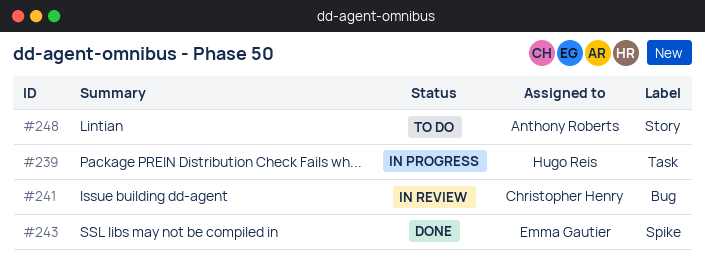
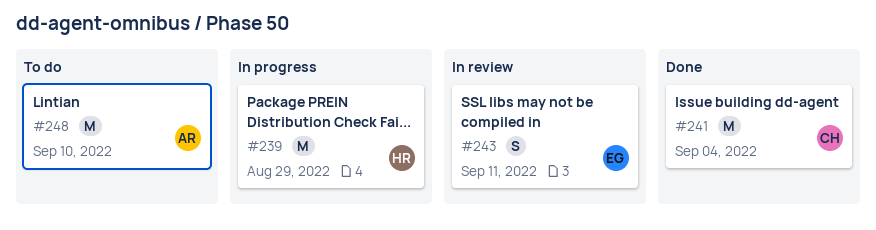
#241, status: In review -> Done
#243, status: Done -> In review

